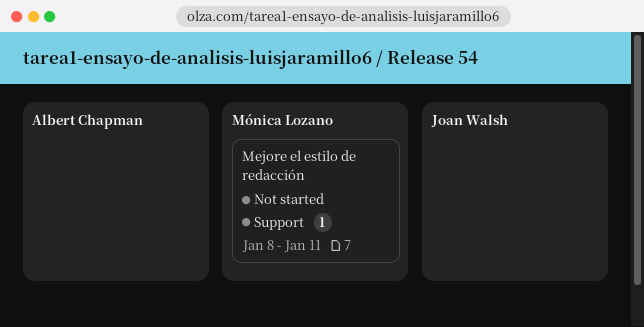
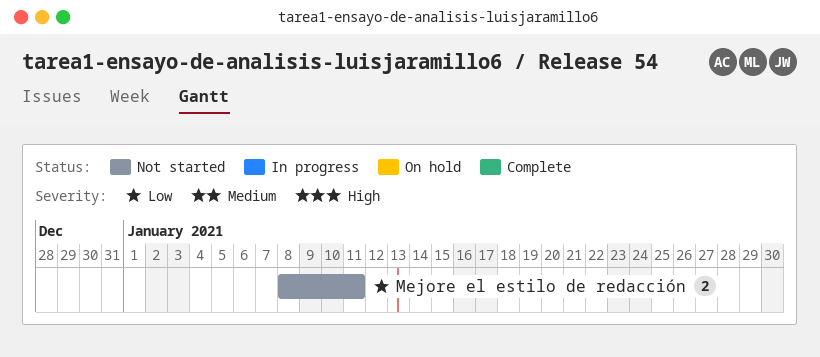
Mejore el estilo de redacción, estimate: 1 -> 2

